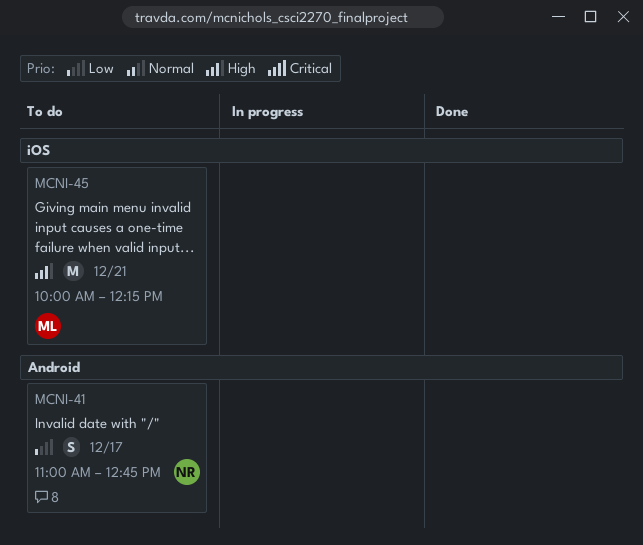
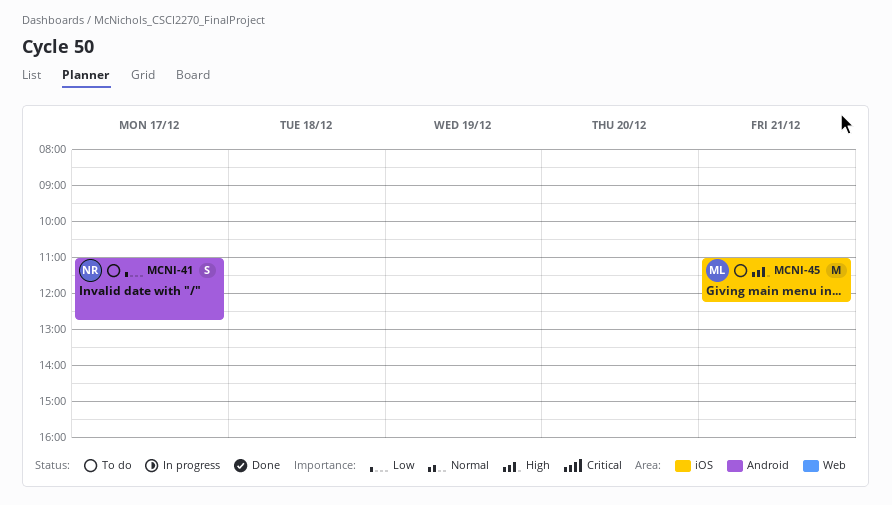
MCNI-45, begins: 10:00 -> 11:00

